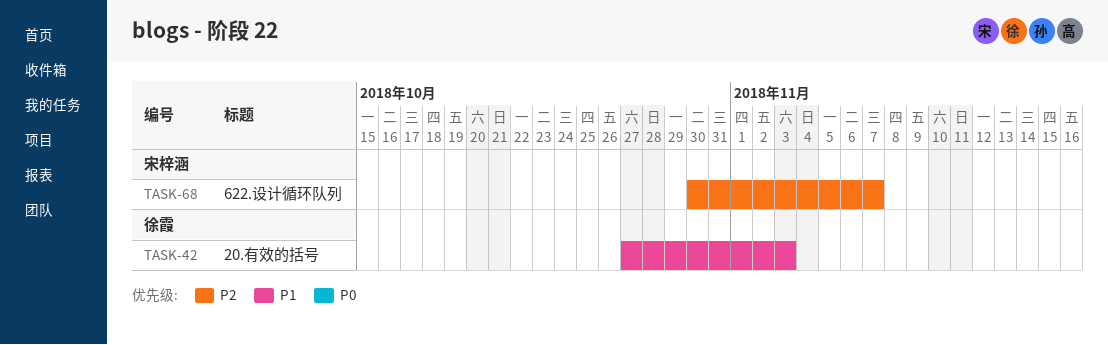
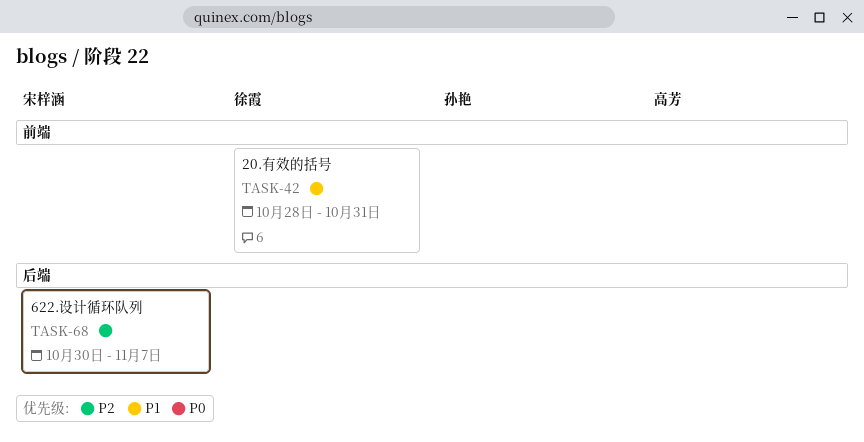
TASK-42, start: Oct 27 -> Oct 28
TASK-42, due: Nov 3 -> Oct 31

